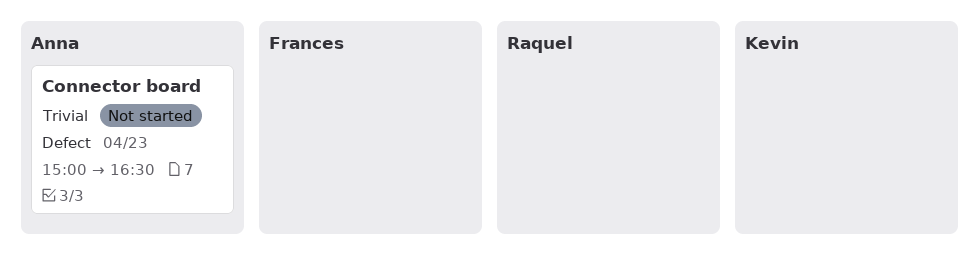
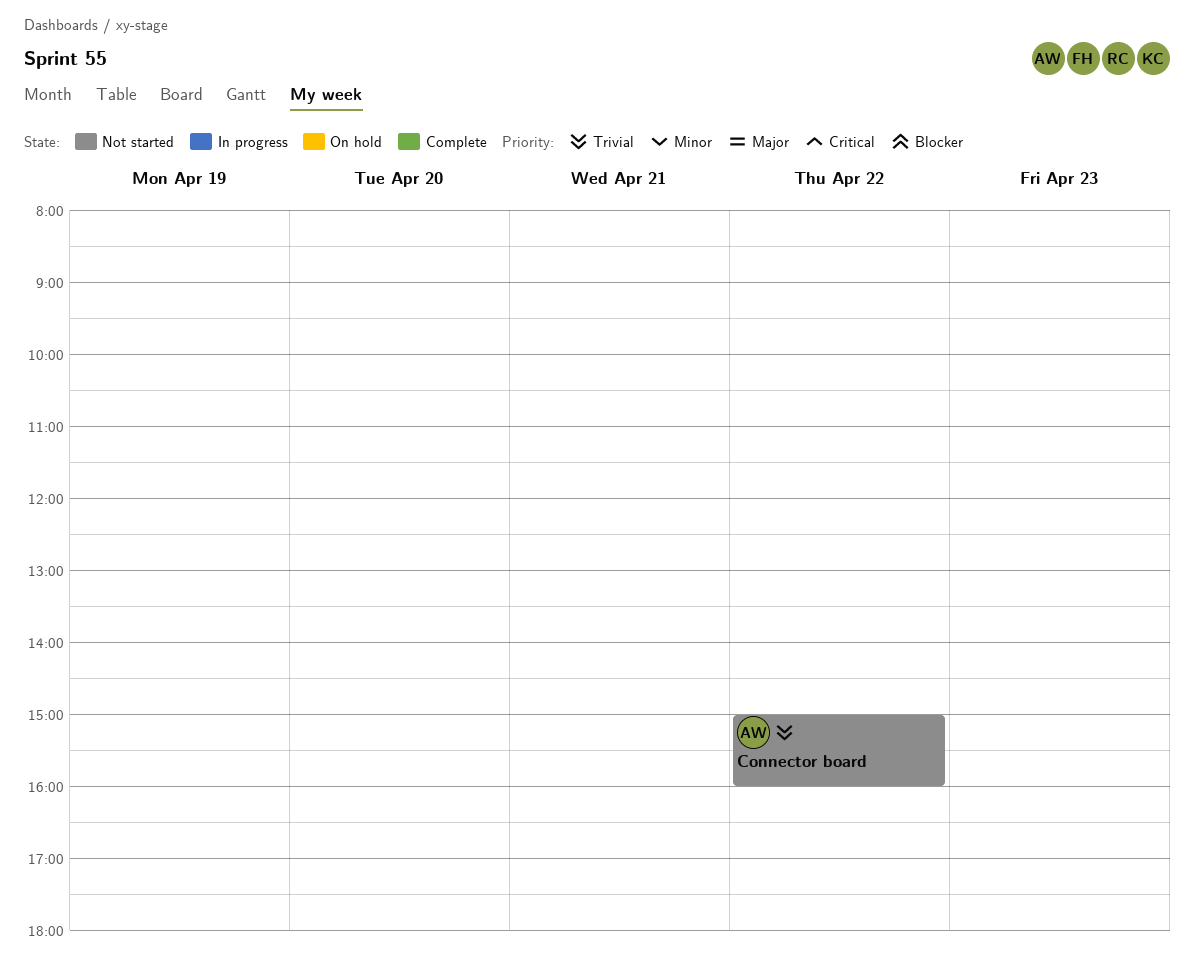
Connector board, day: Apr 23 -> Apr 22
Connector board, ends: 16:30 -> 16:00

